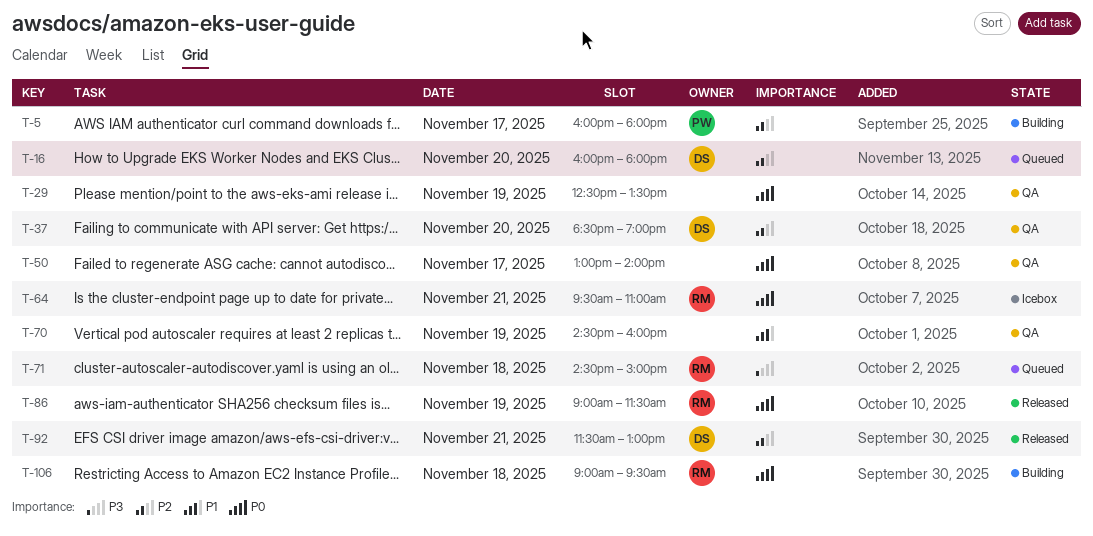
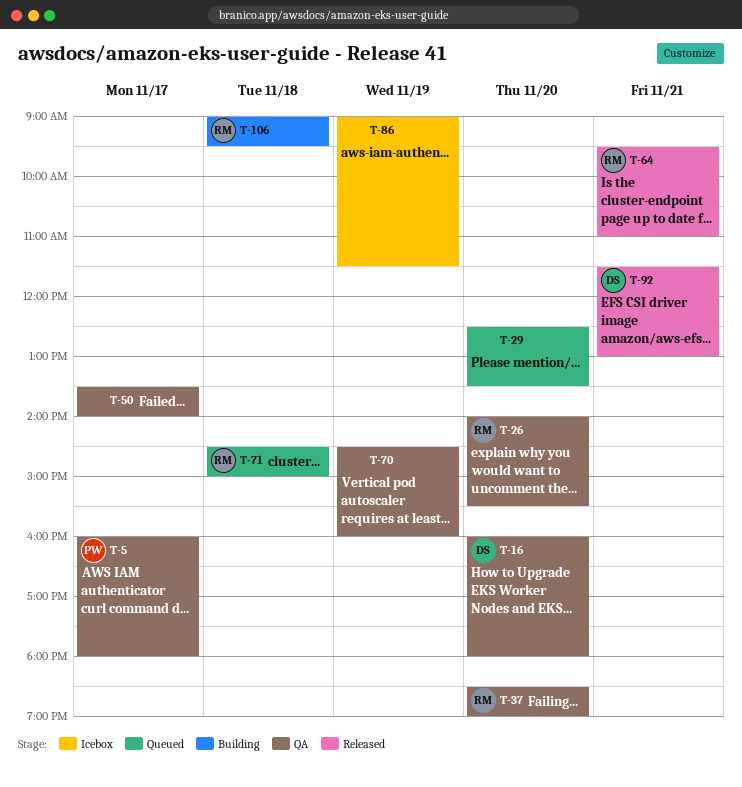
T-5, status: Building -> QA
T-16, status: Queued -> QA
T-26: none -> present
T-29, status: QA -> Queued
T-29, day: Nov 19 -> Nov 20
T-37, owner: DS -> RM
T-50, begins: 13:00 -> 13:30
T-64, status: Icebox -> Released
T-86, status: Released -> Icebox
T-86, owner: RM -> none

